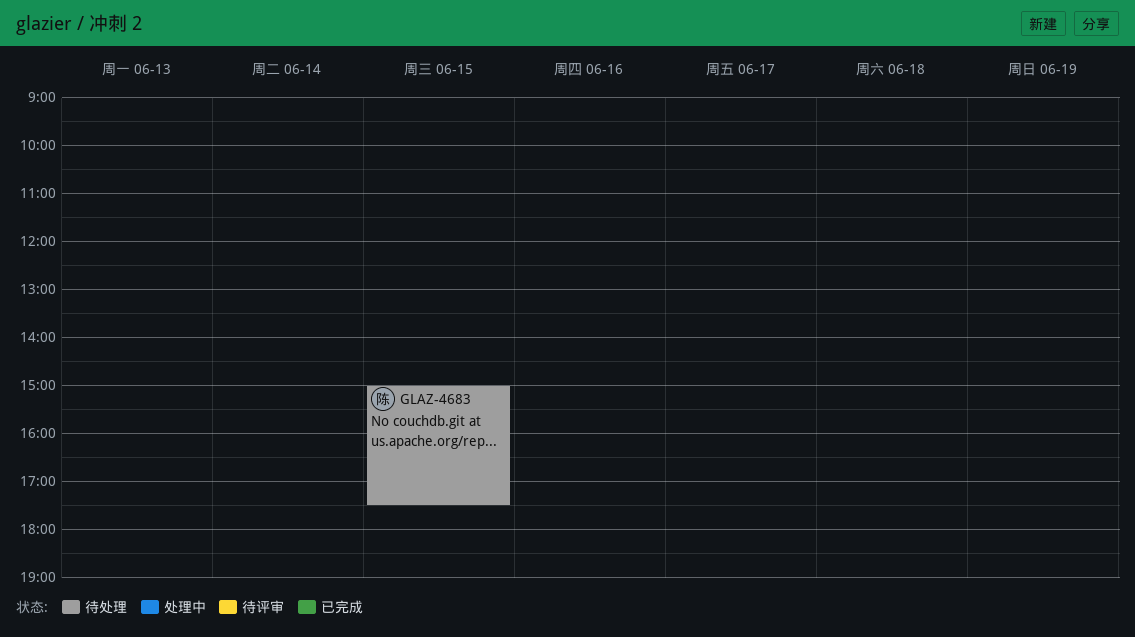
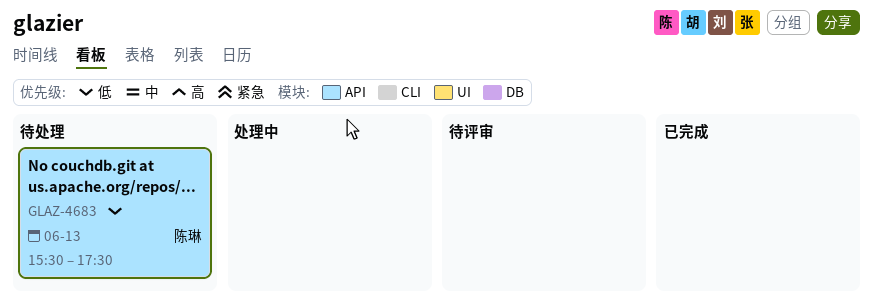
GLAZ-4683, day: Jun 15 -> Jun 13
GLAZ-4683, begins: 15:00 -> 15:30

